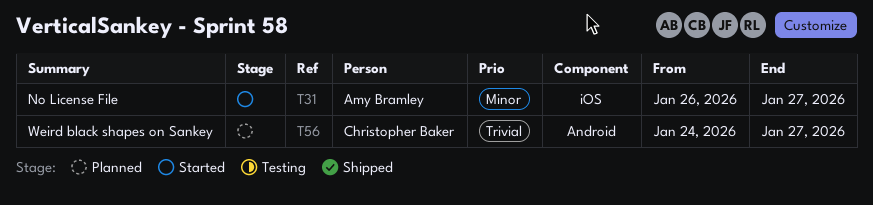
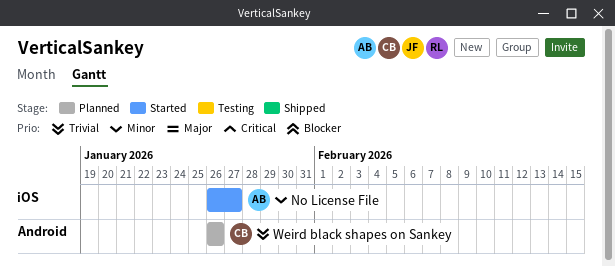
Weird black shapes on Sankey, start: Jan 24 -> Jan 26
Weird black shapes on Sankey, due: Jan 27 -> Jan 26

